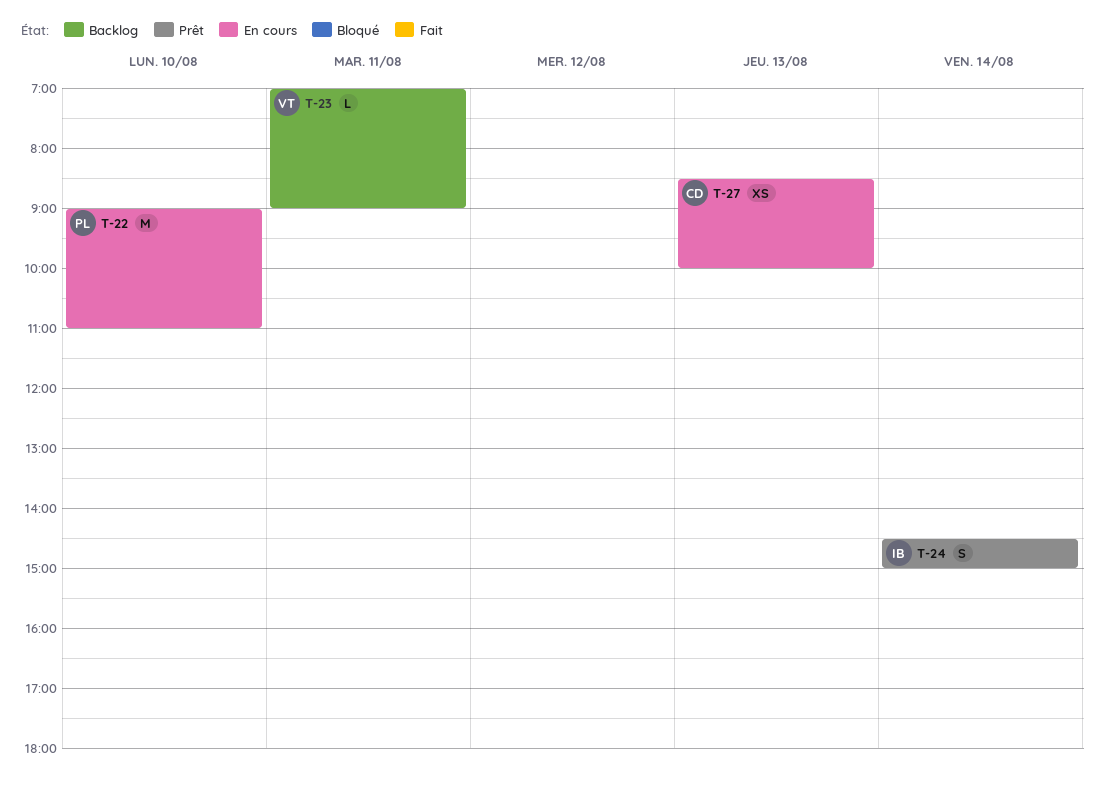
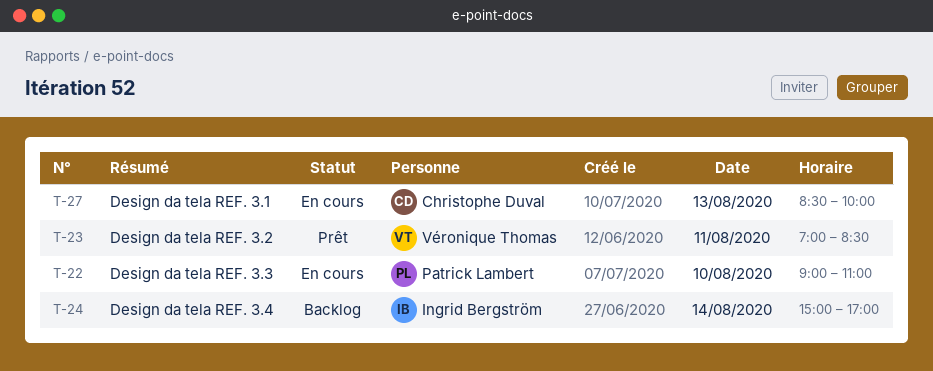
T-23, status: Backlog -> Prêt
T-23, ends: 09:00 -> 08:30
T-24, status: Prêt -> Backlog
T-24, begins: 14:30 -> 15:00
T-24, ends: 15:00 -> 17:00

